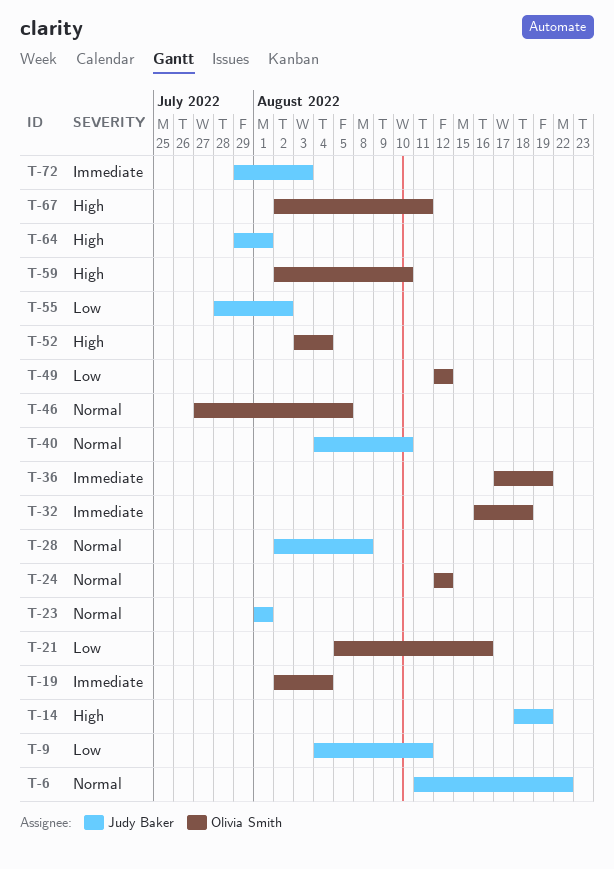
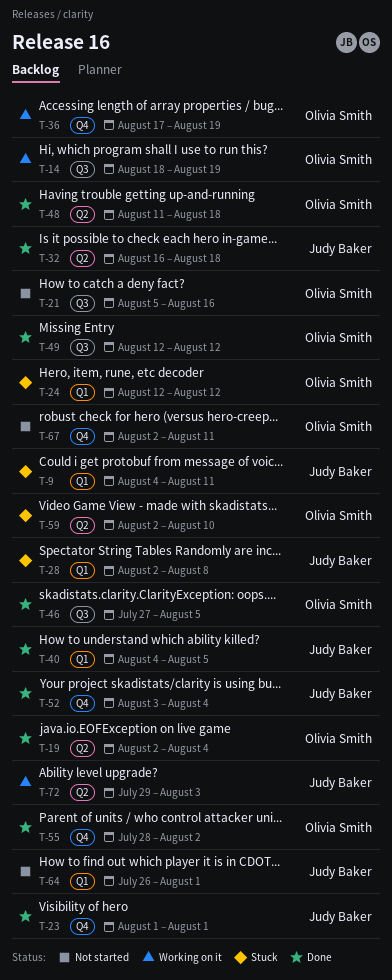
T-6: present -> none
T-14, owner: Judy Baker -> Olivia Smith
T-32, owner: Olivia Smith -> Judy Baker
T-40, due: Aug 10 -> Aug 5
T-48: none -> present
T-52, owner: Olivia Smith -> Judy Baker
T-55, owner: Judy Baker -> Olivia Smith
T-64, start: Jul 29 -> Jul 26

